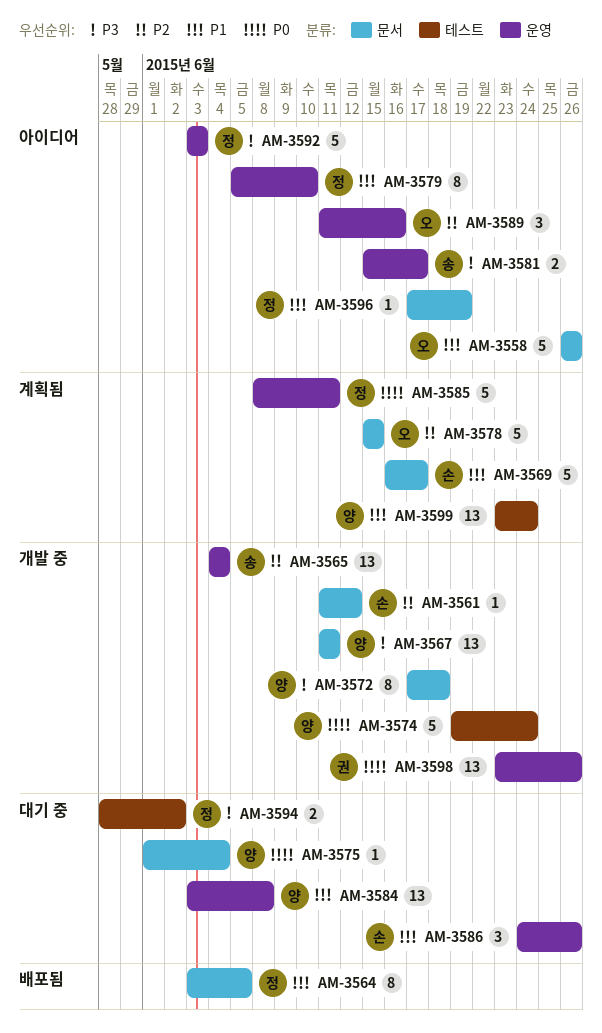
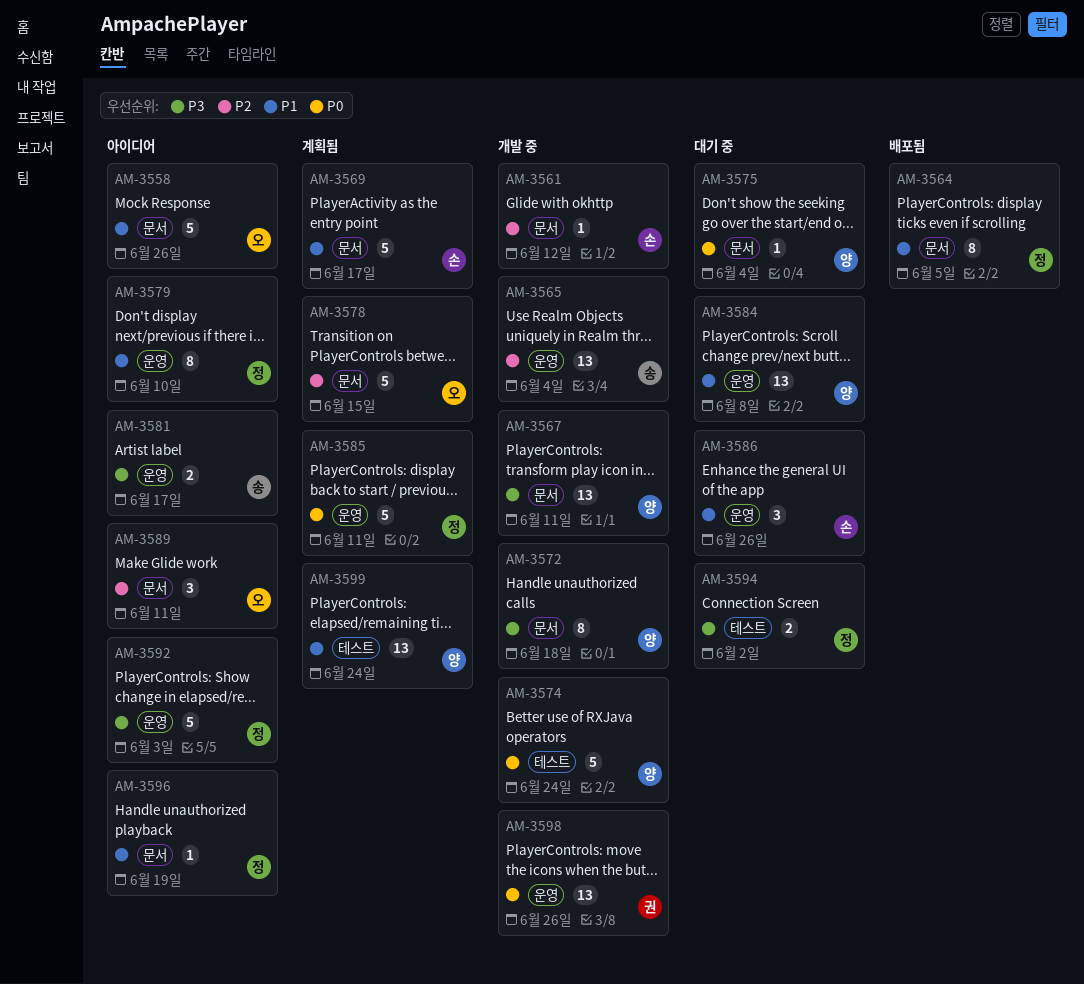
AM-3589, label: 운영 -> 문서
AM-3589, due: Jun 16 -> Jun 11

